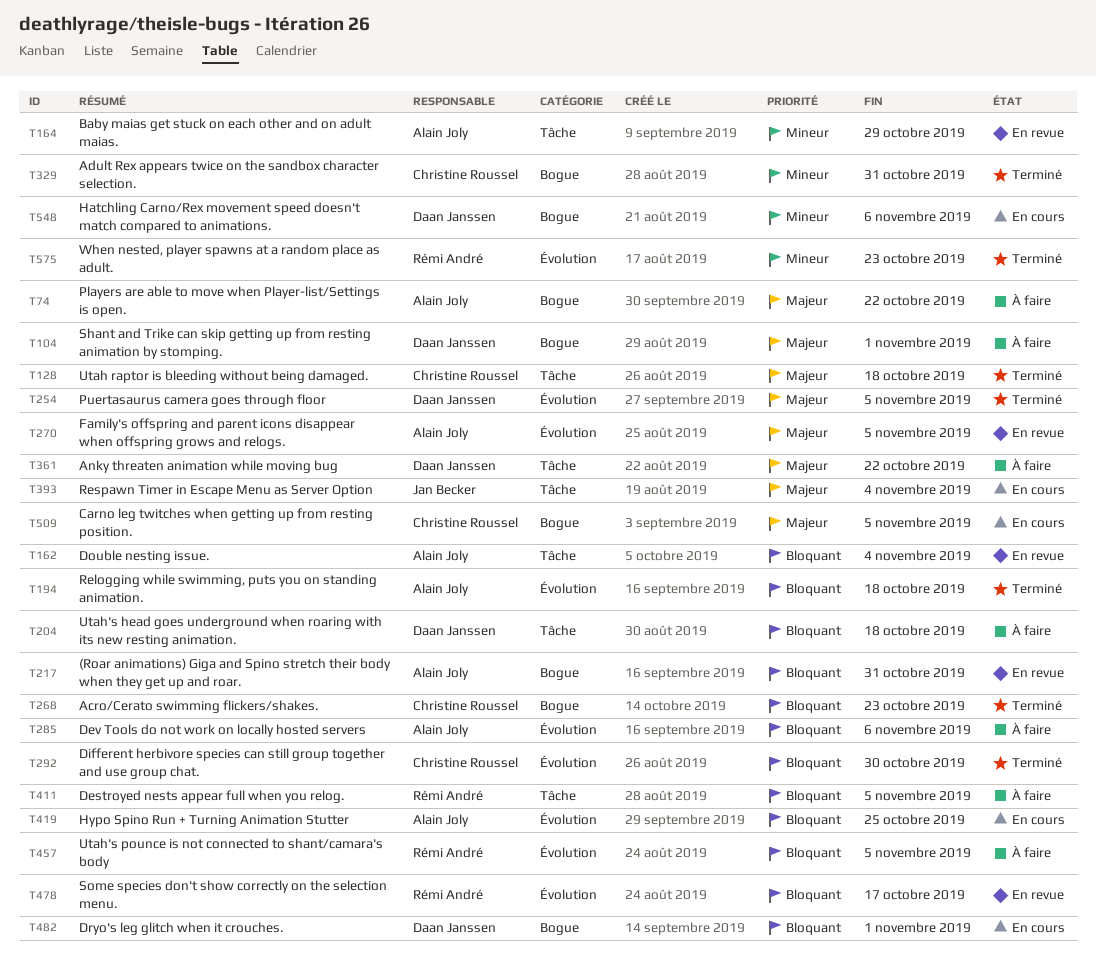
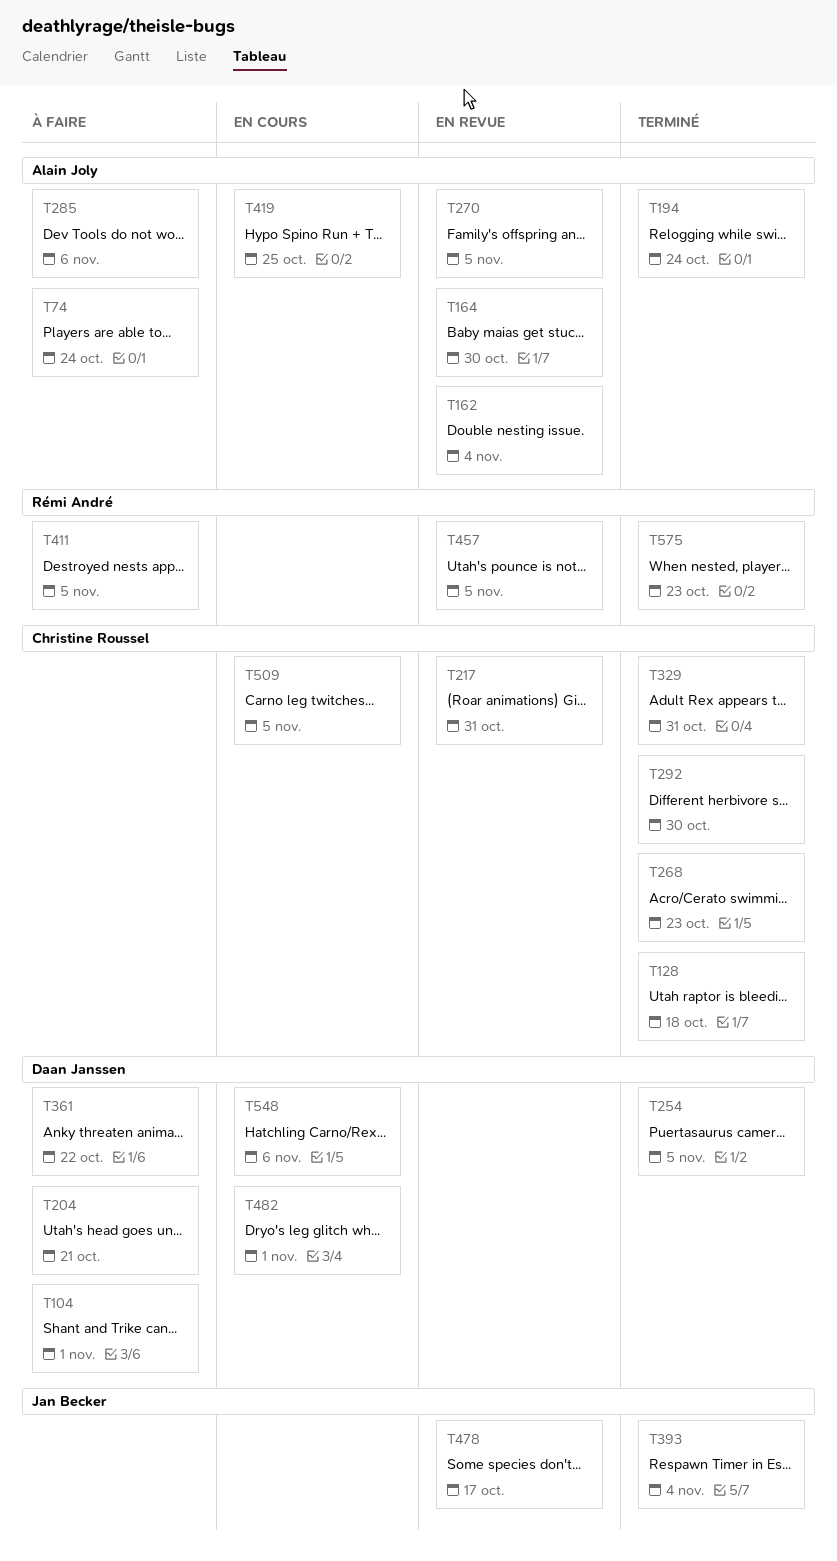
T74, due: Oct 22 -> Oct 24
T164, due: Oct 29 -> Oct 30
T194, due: Oct 18 -> Oct 24
T204, due: Oct 18 -> Oct 21
T217, owner: Alain Joly -> Christine Roussel
T393, status: En cours -> Terminé
T457, status: À faire -> En revue
T478, owner: Rémi André -> Jan Becker

